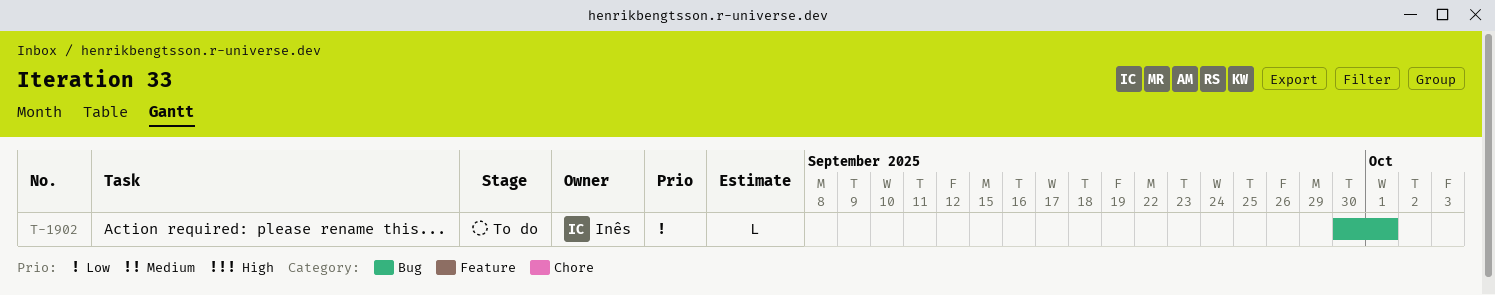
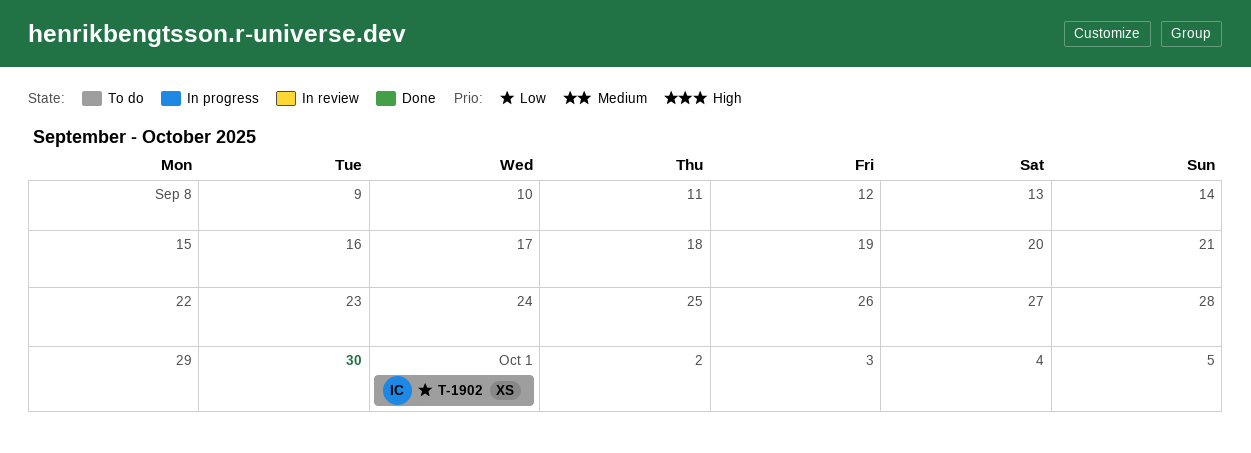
T-1902, estimate: L -> XS
T-1902, start: Sep 30 -> Oct 1

